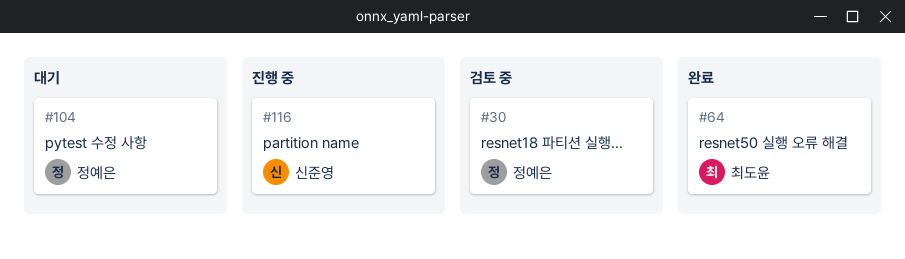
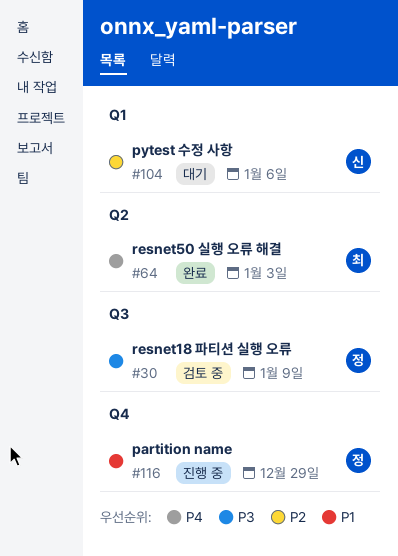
#104, owner: 정예은 -> 신준영
#116, owner: 신준영 -> 정예은

